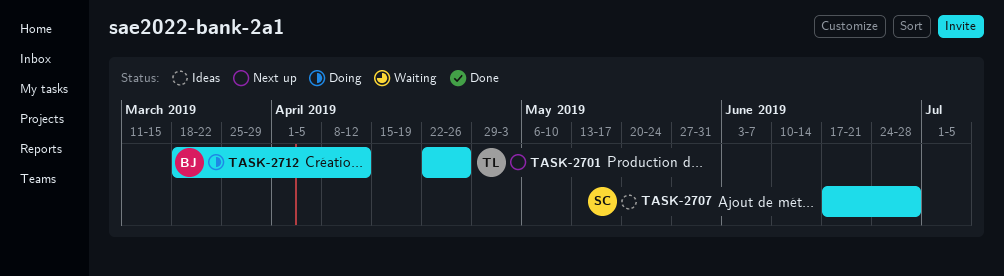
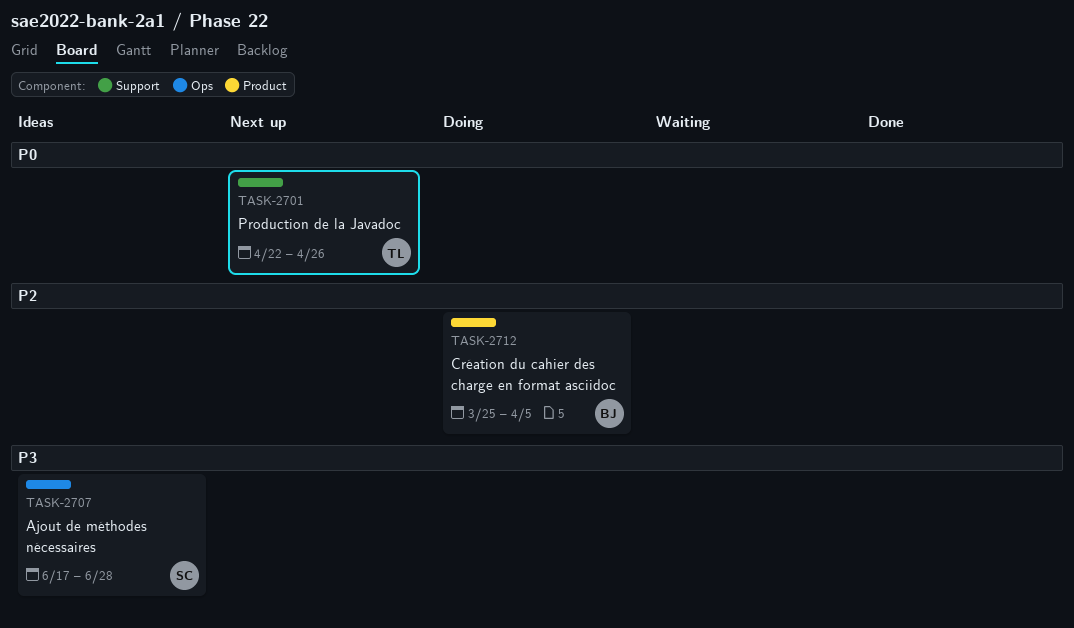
TASK-2712, start: Mar 18 -> Mar 25
TASK-2712, due: Apr 12 -> Apr 5

